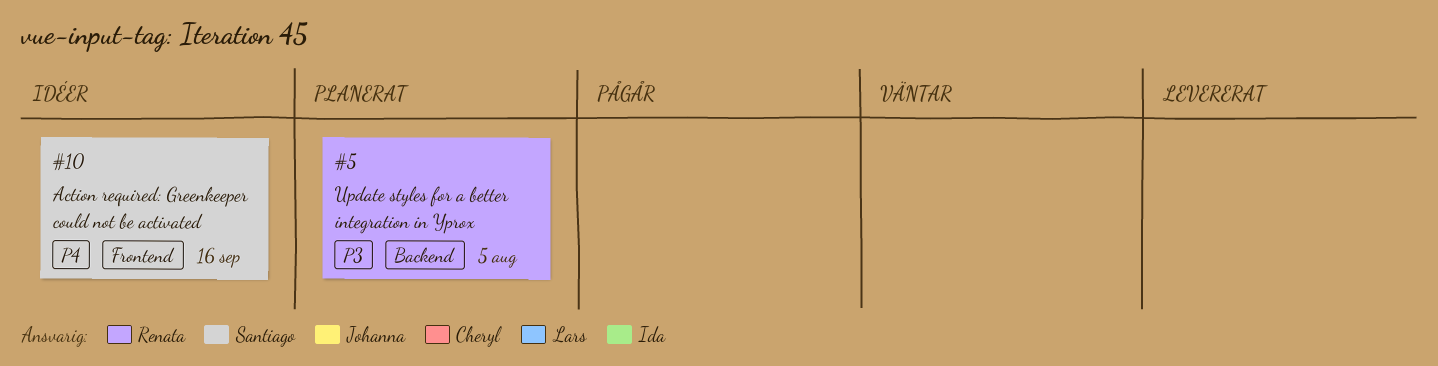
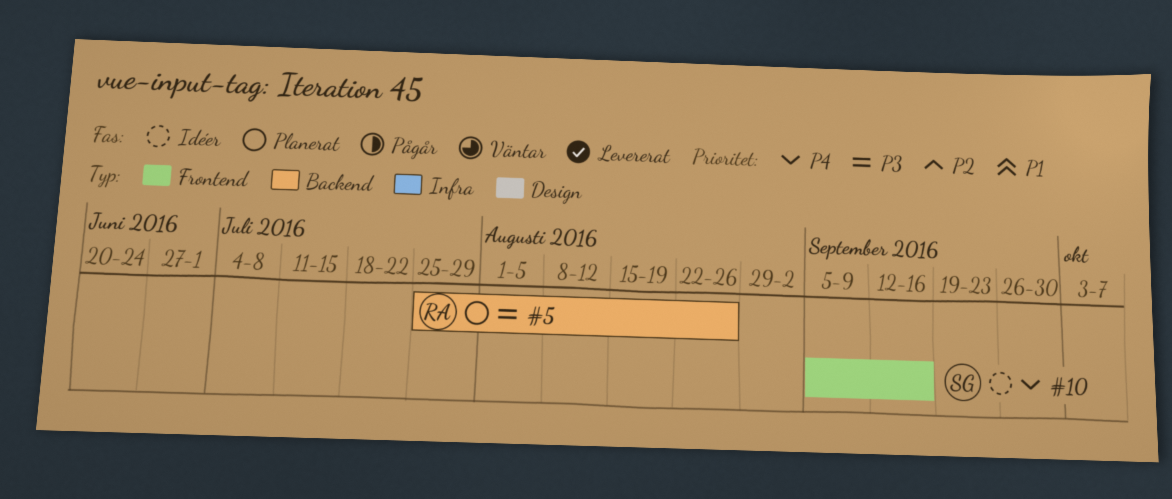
#5, due: Aug 5 -> Aug 26

